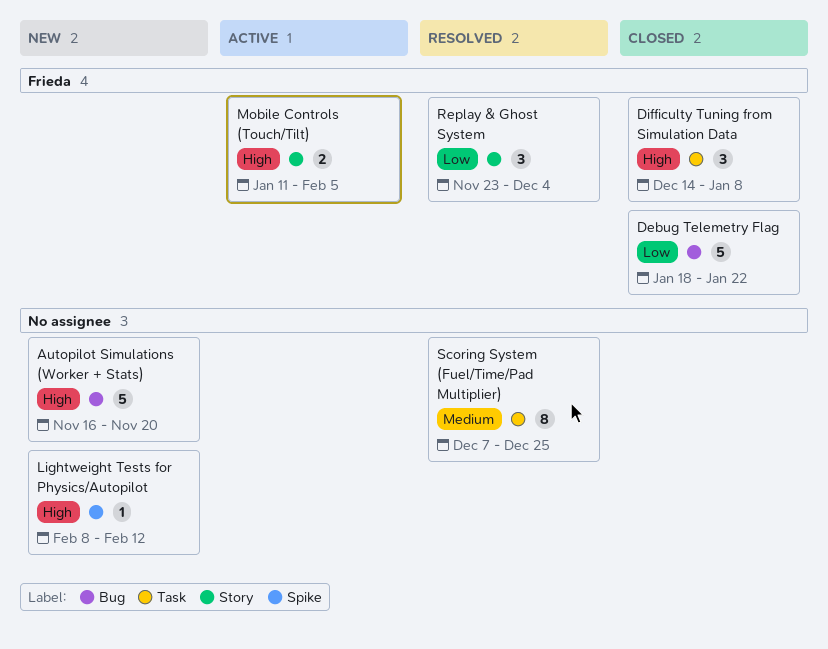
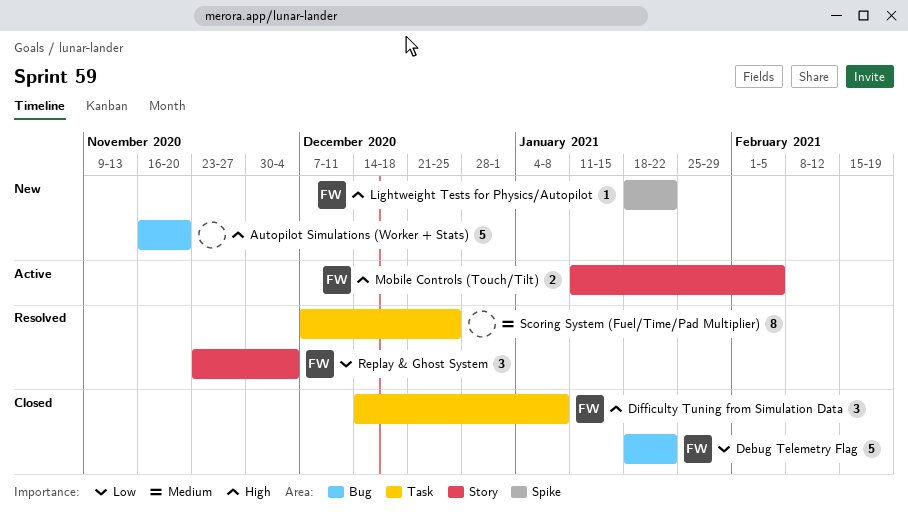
Lightweight Tests for Physics/Autopilot, owner: none -> Frieda
Lightweight Tests for Physics/Autopilot, start: Feb 8 -> Jan 18
Lightweight Tests for Physics/Autopilot, due: Feb 12 -> Jan 22

